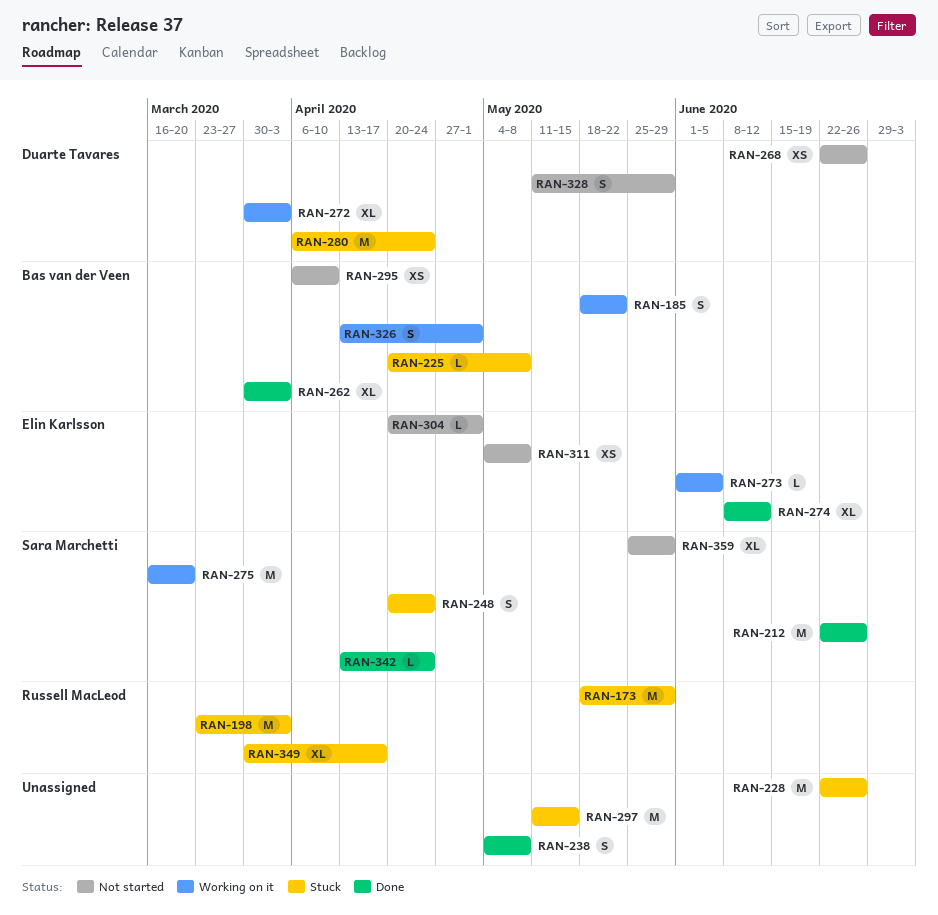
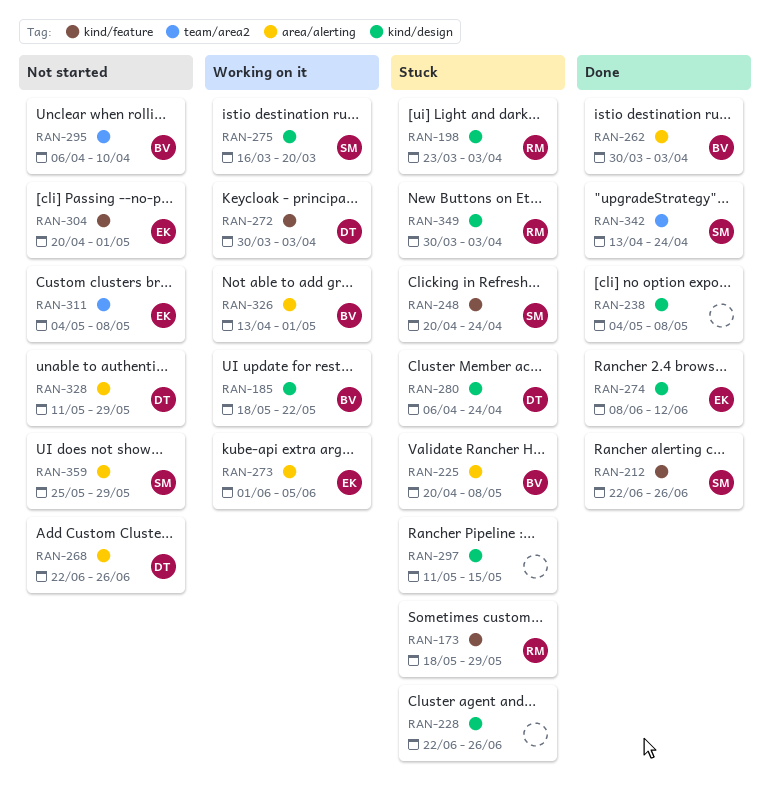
RAN-349, due: Apr 17 -> Apr 3

